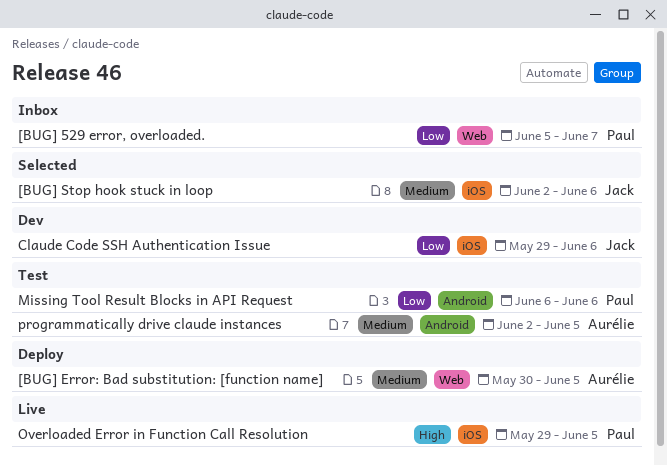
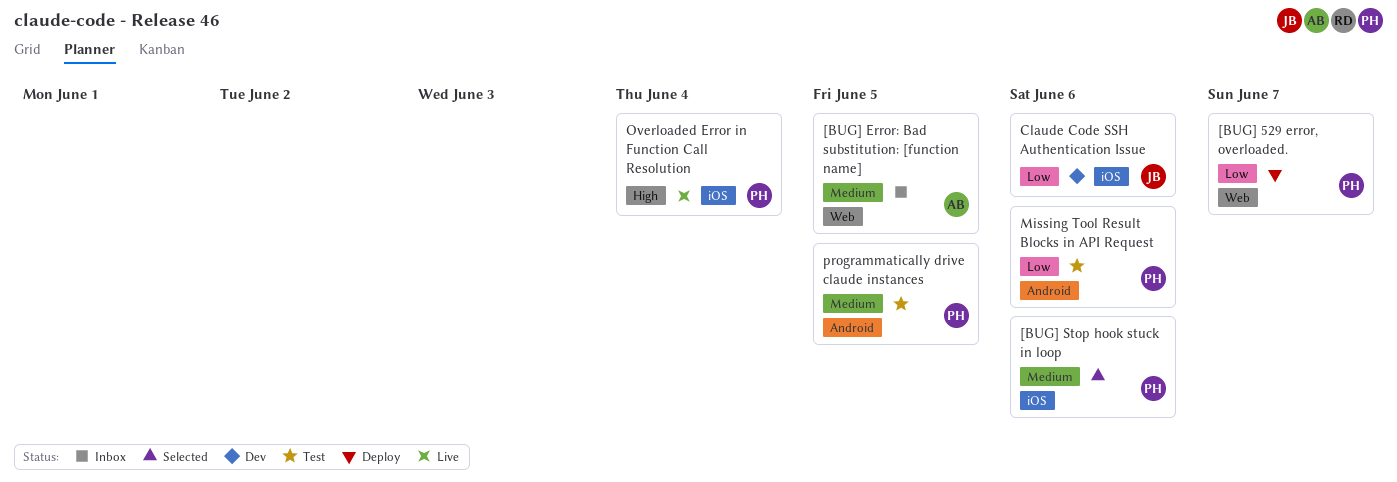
[BUG] 529 error, overloaded., status: Inbox -> Deploy
[BUG] Error: Bad substitution: [function name], status: Deploy -> Inbox
[BUG] Stop hook stuck in loop, owner: Jack -> Paul
Overloaded Error in Function Call Resolution, due: Jun 5 -> Jun 4
programmatically drive claude instances, owner: Aurélie -> Paul

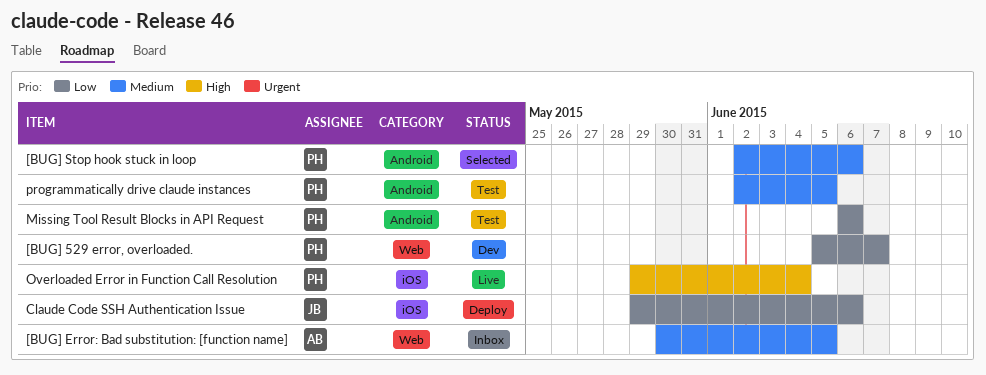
[BUG] 529 error, overloaded., status: Deploy -> Dev
[BUG] Stop hook stuck in loop, label: iOS -> Android
Claude Code SSH Authentication Issue, status: Dev -> Deploy

